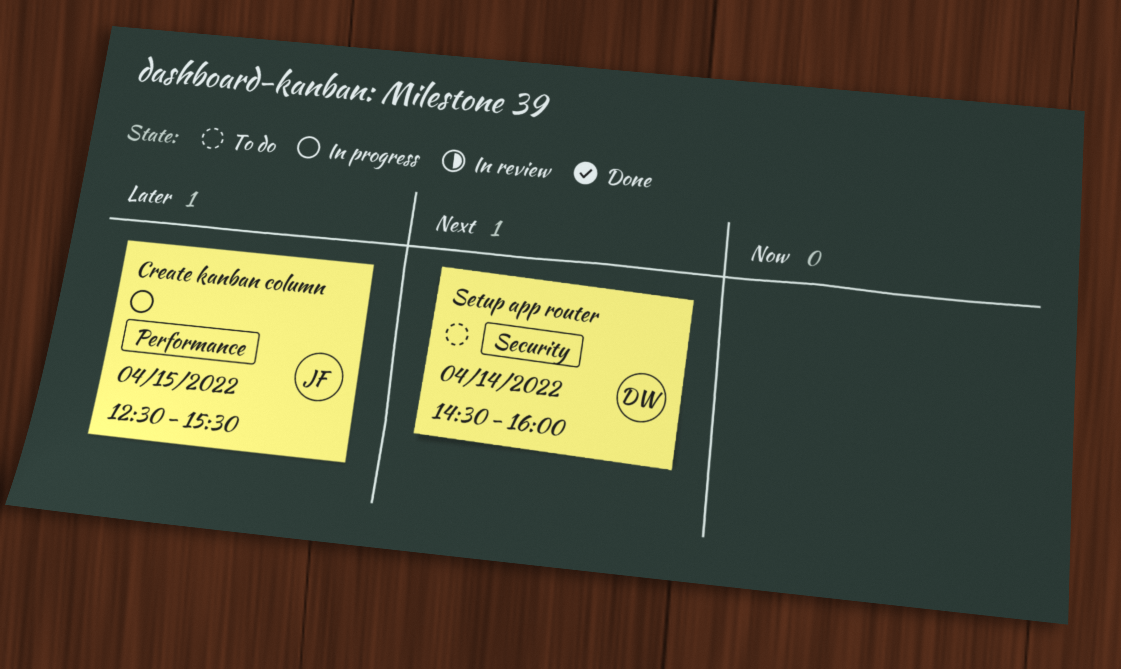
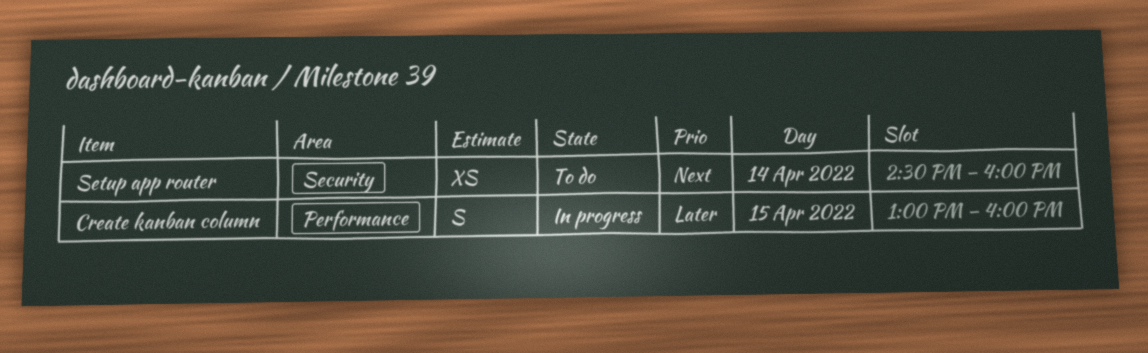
Create kanban column, begins: 12:30 -> 13:00
Create kanban column, ends: 15:30 -> 16:00

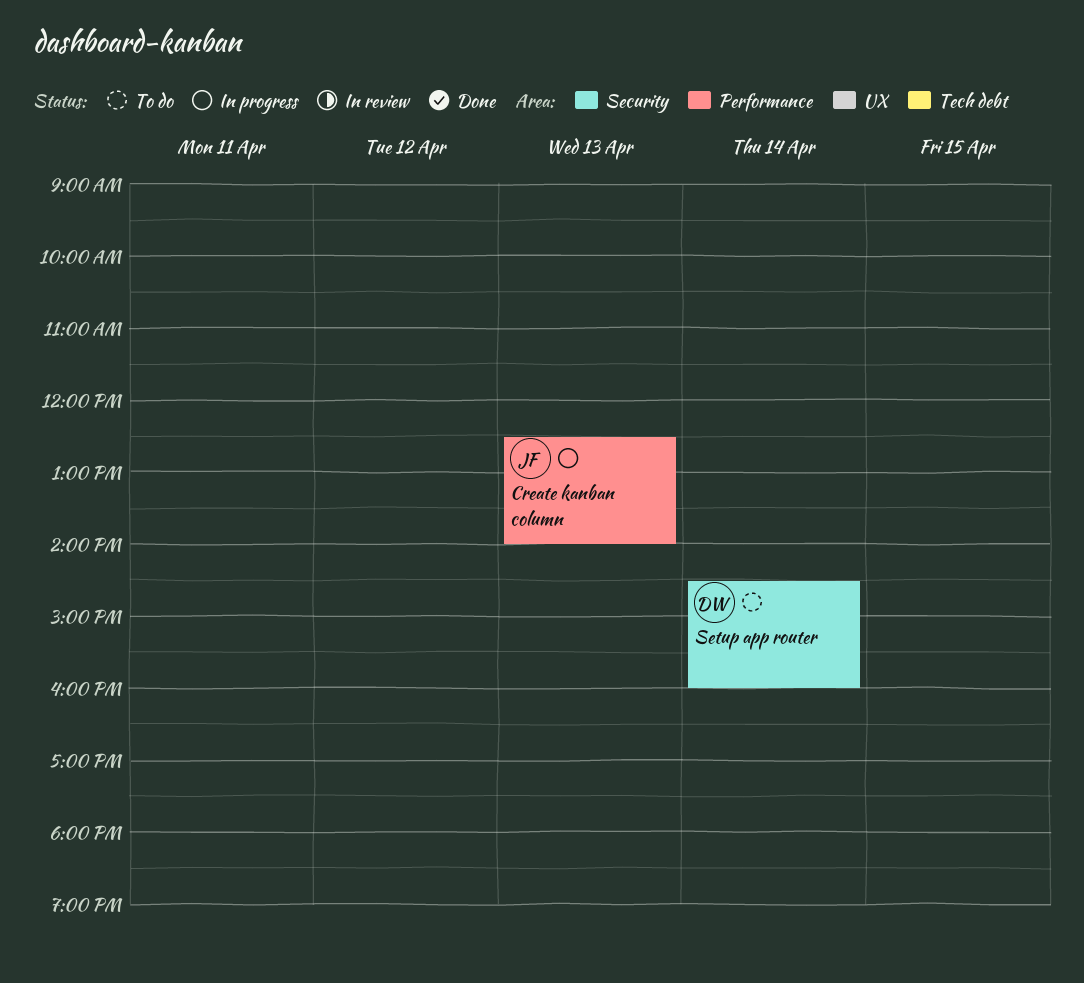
Create kanban column, day: Apr 15 -> Apr 13
Create kanban column, begins: 13:00 -> 12:30
Create kanban column, ends: 16:00 -> 14:00

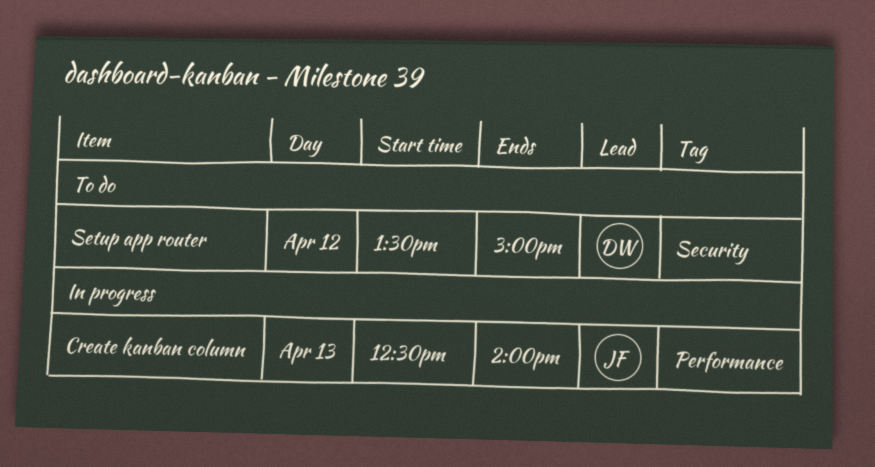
Setup app router, day: Apr 14 -> Apr 12
Setup app router, begins: 14:30 -> 13:30
Setup app router, ends: 16:00 -> 15:00

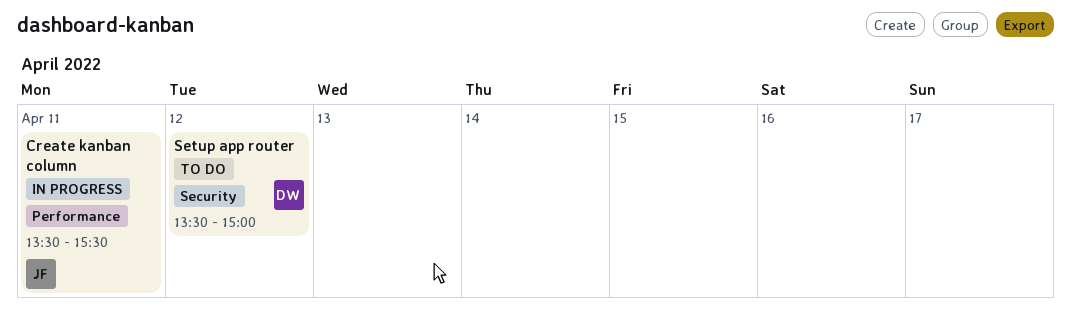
Create kanban column, day: Apr 13 -> Apr 11
Create kanban column, begins: 12:30 -> 13:30
Create kanban column, ends: 14:00 -> 15:30

